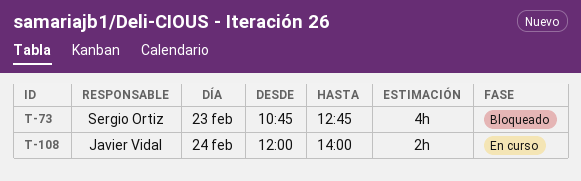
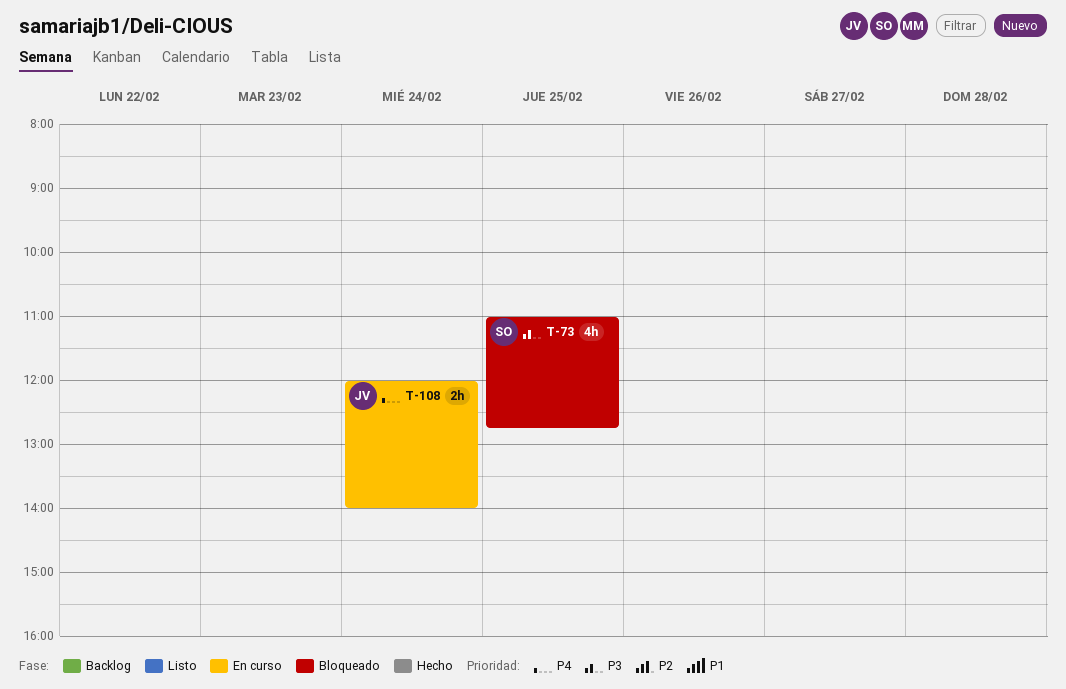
T-73, day: Feb 23 -> Feb 25
T-73, begins: 10:45 -> 11:00

